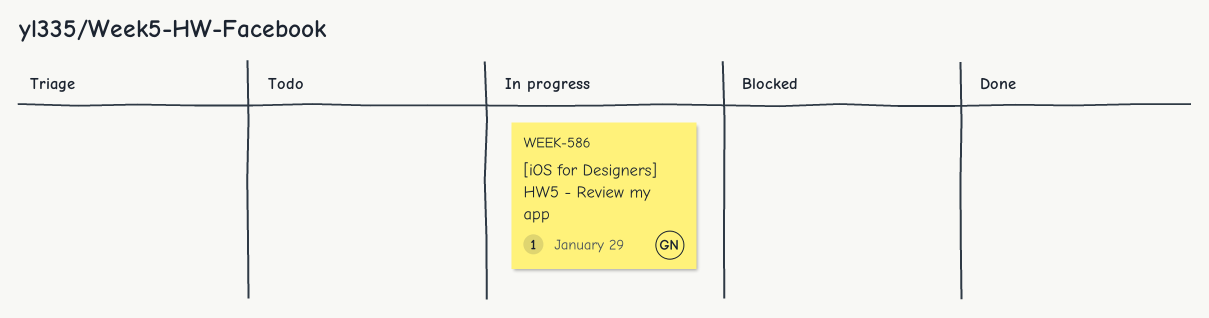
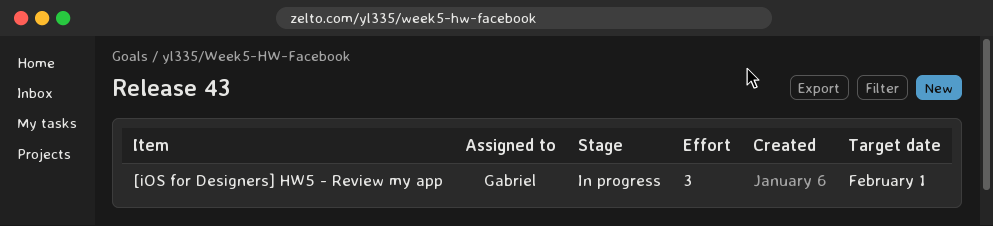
[iOS for Designers] HW5 - Review my app, estimate: 1 -> 3
[iOS for Designers] HW5 - Review my app, due: Jan 29 -> Feb 1

